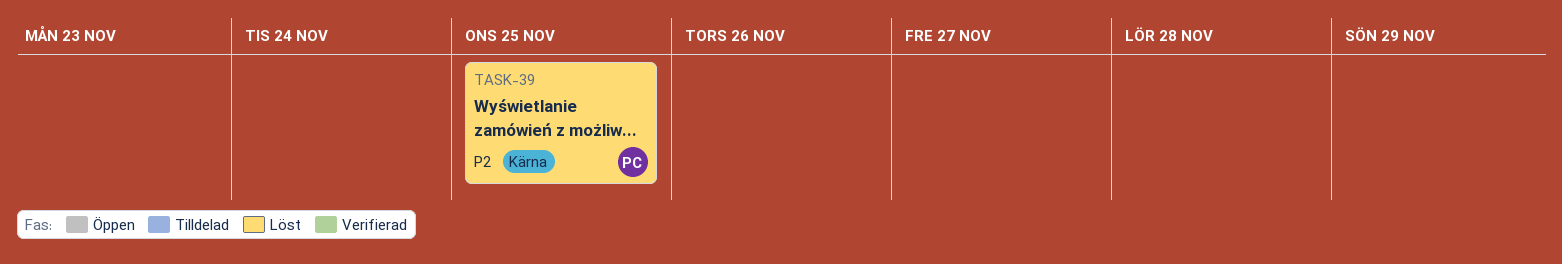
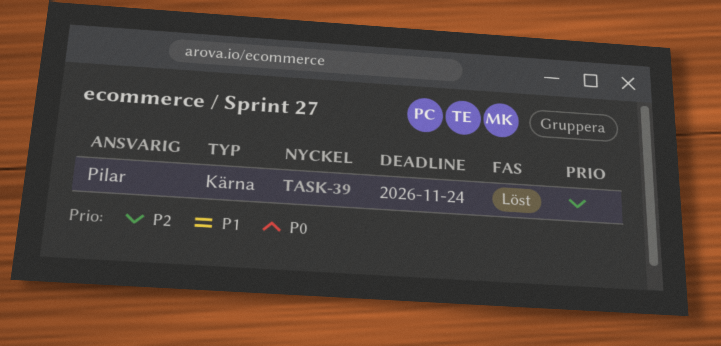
TASK-39, due: Nov 25 -> Nov 24

